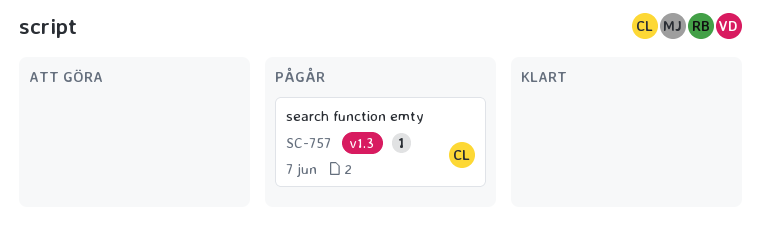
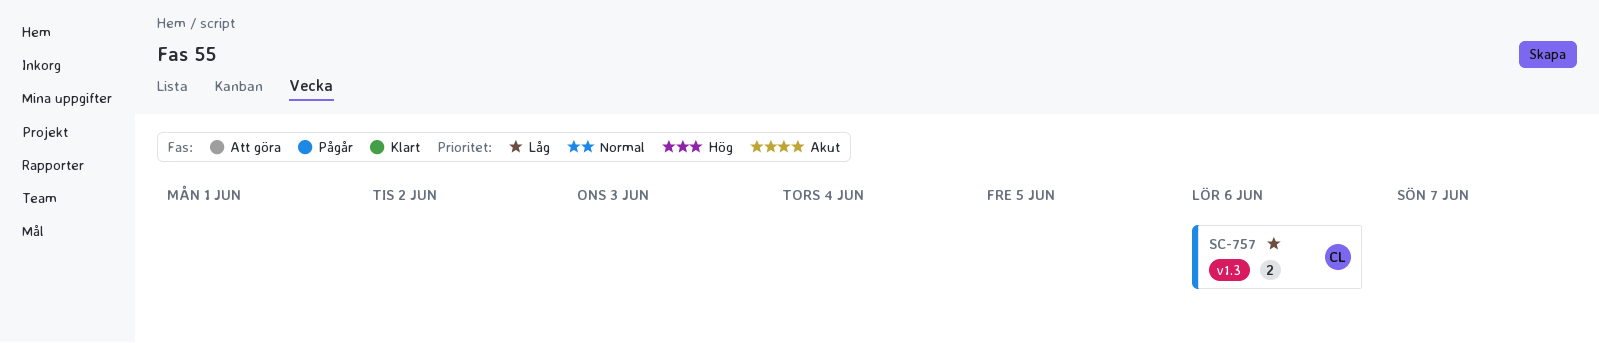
SC-757, estimate: 1 -> 2
SC-757, due: Jun 7 -> Jun 6

